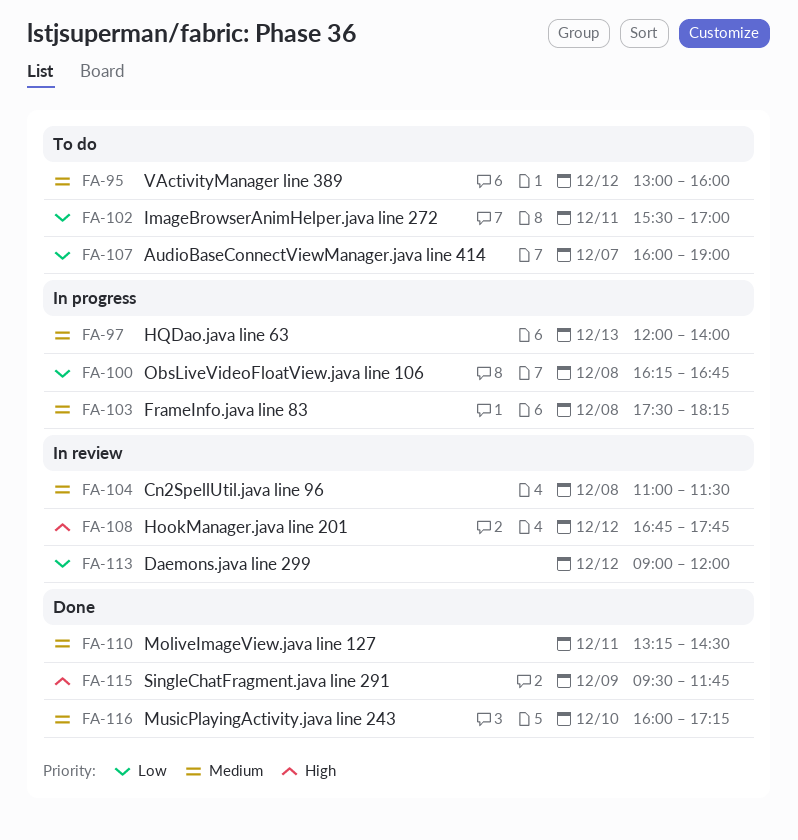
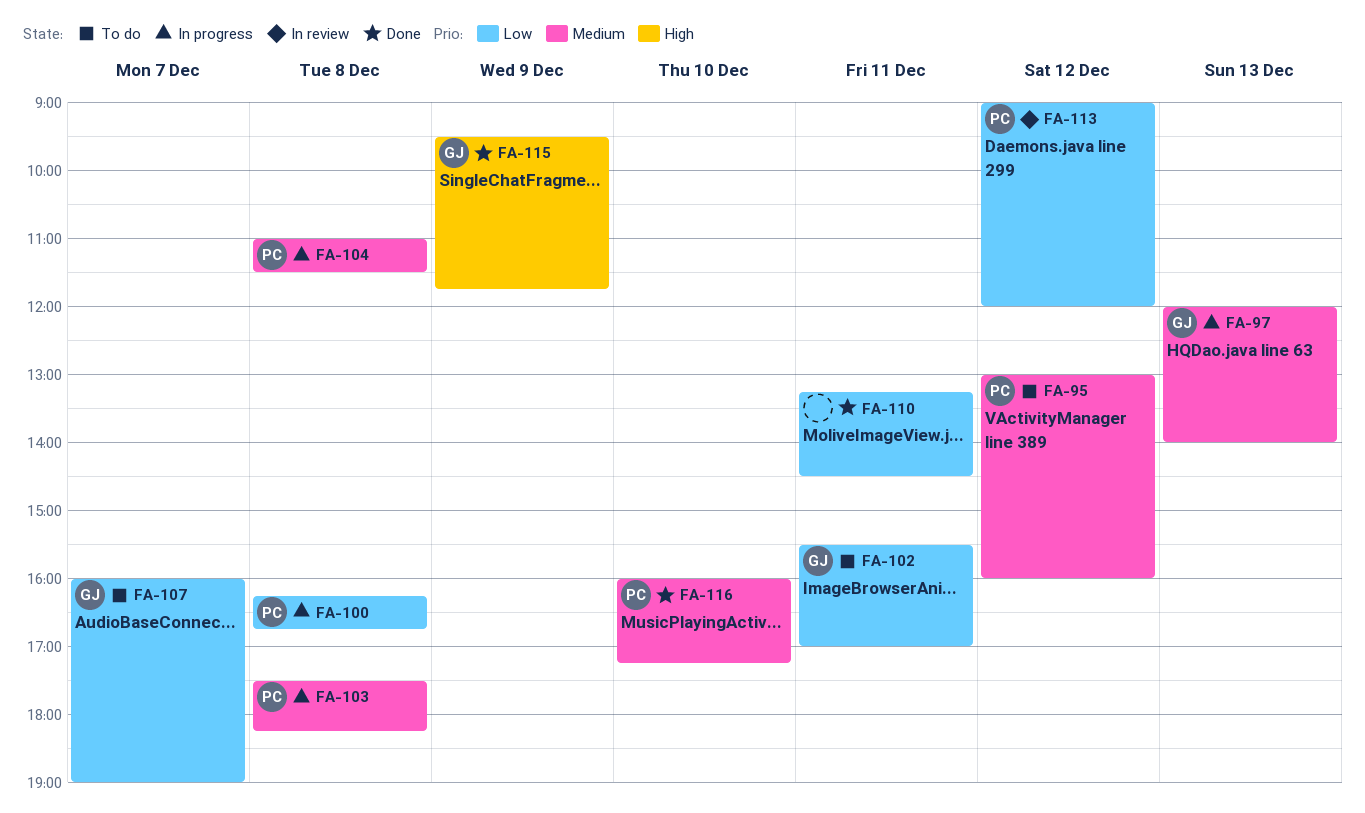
FA-104, status: In review -> In progress
FA-108: present -> none
FA-110, priority: Medium -> Low

